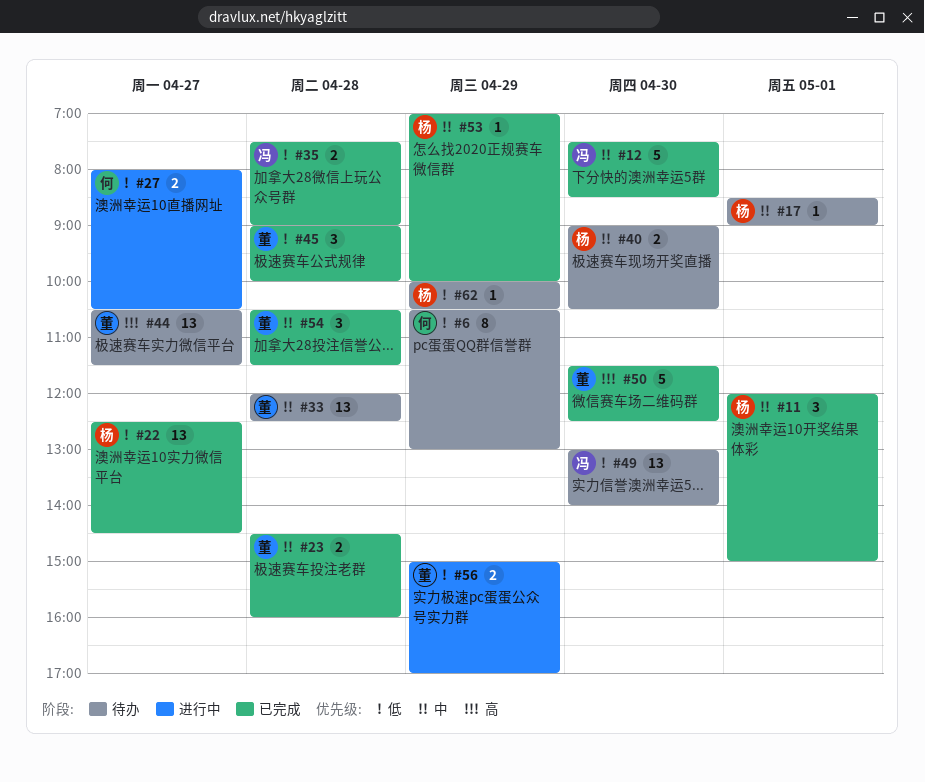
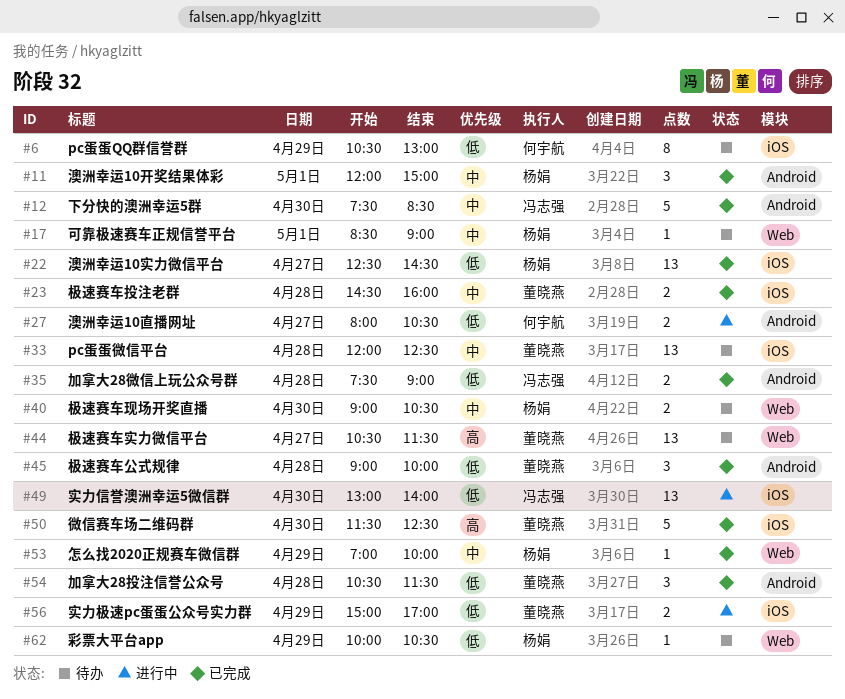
#49, status: 待办 -> 进行中
#54, priority: 中 -> 低

